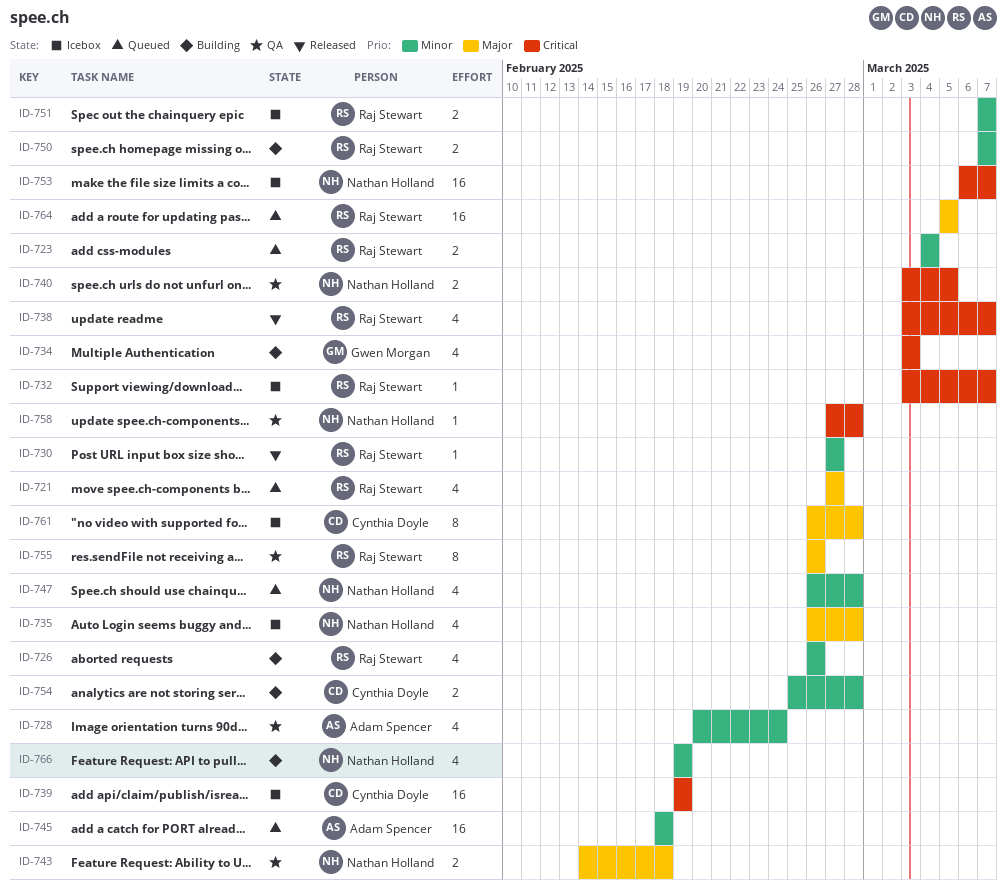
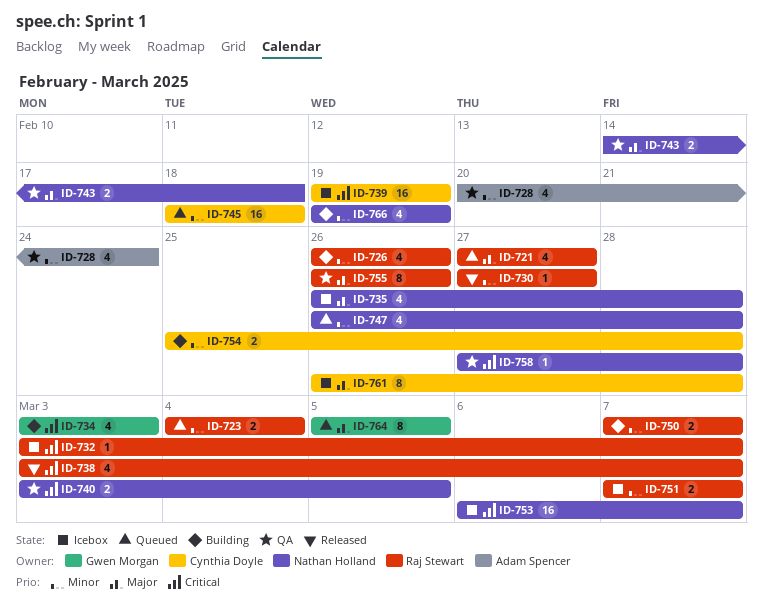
ID-745, owner: Adam Spencer -> Cynthia Doyle
ID-764, owner: Raj Stewart -> Gwen Morgan
ID-764, estimate: 16 -> 8

